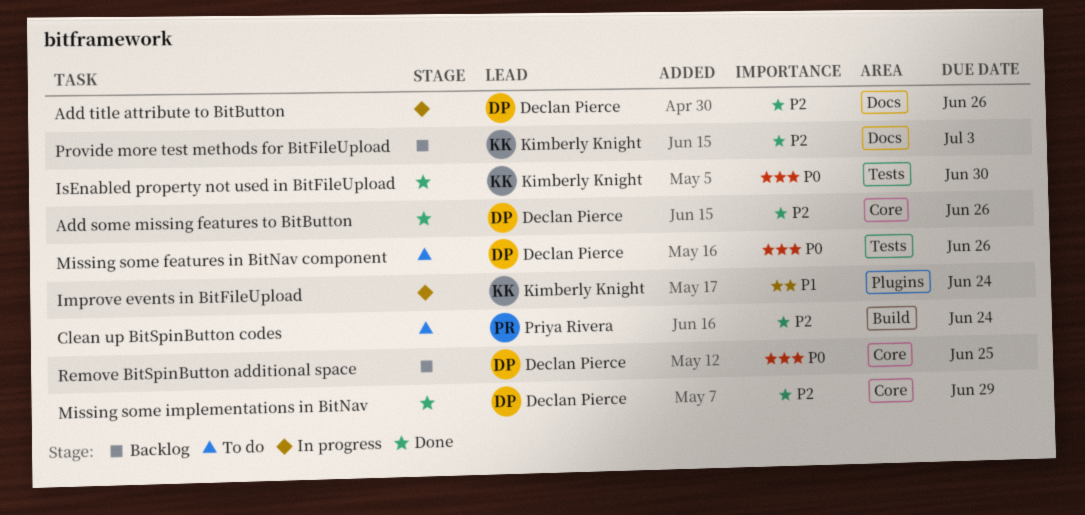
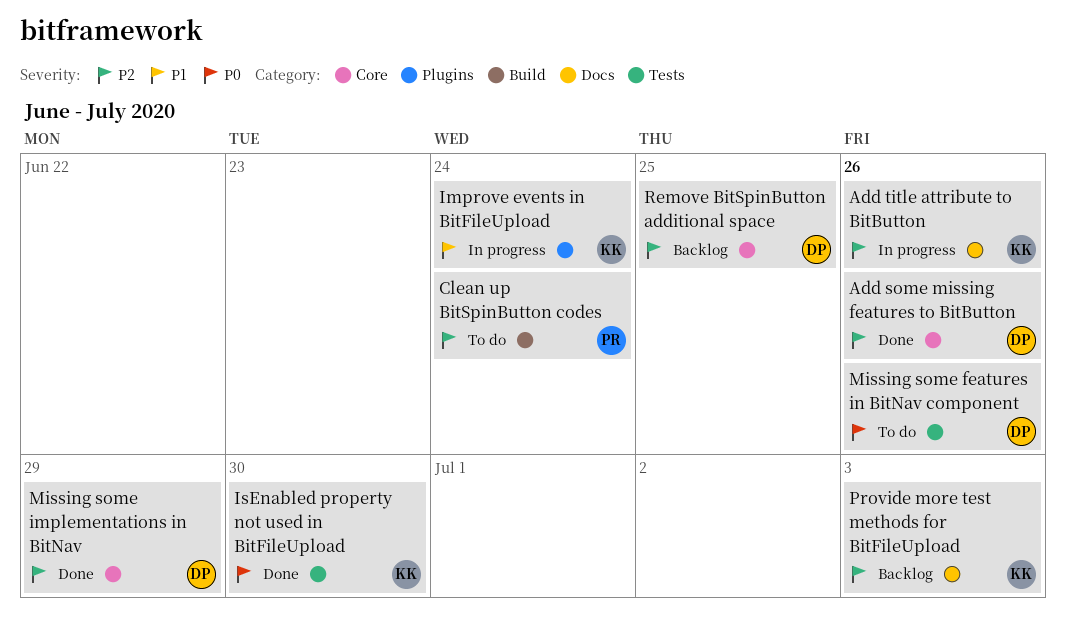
Add title attribute to BitButton, owner: Declan Pierce -> Kimberly Knight
Remove BitSpinButton additional space, priority: P0 -> P2

